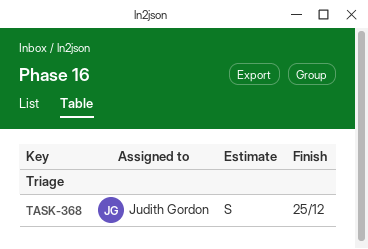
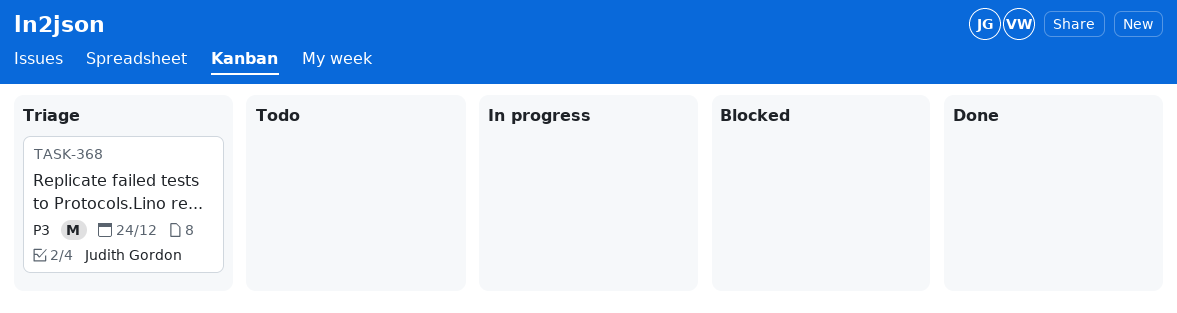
TASK-368, estimate: S -> M
TASK-368, due: Dec 25 -> Dec 24

